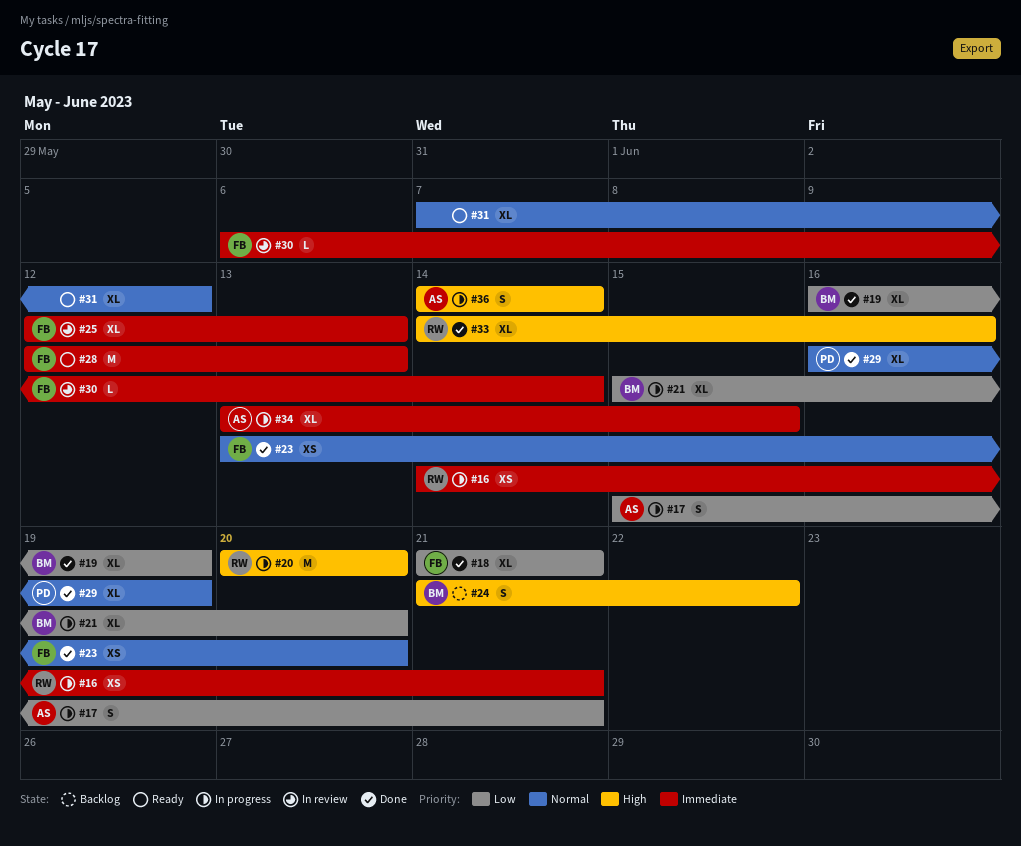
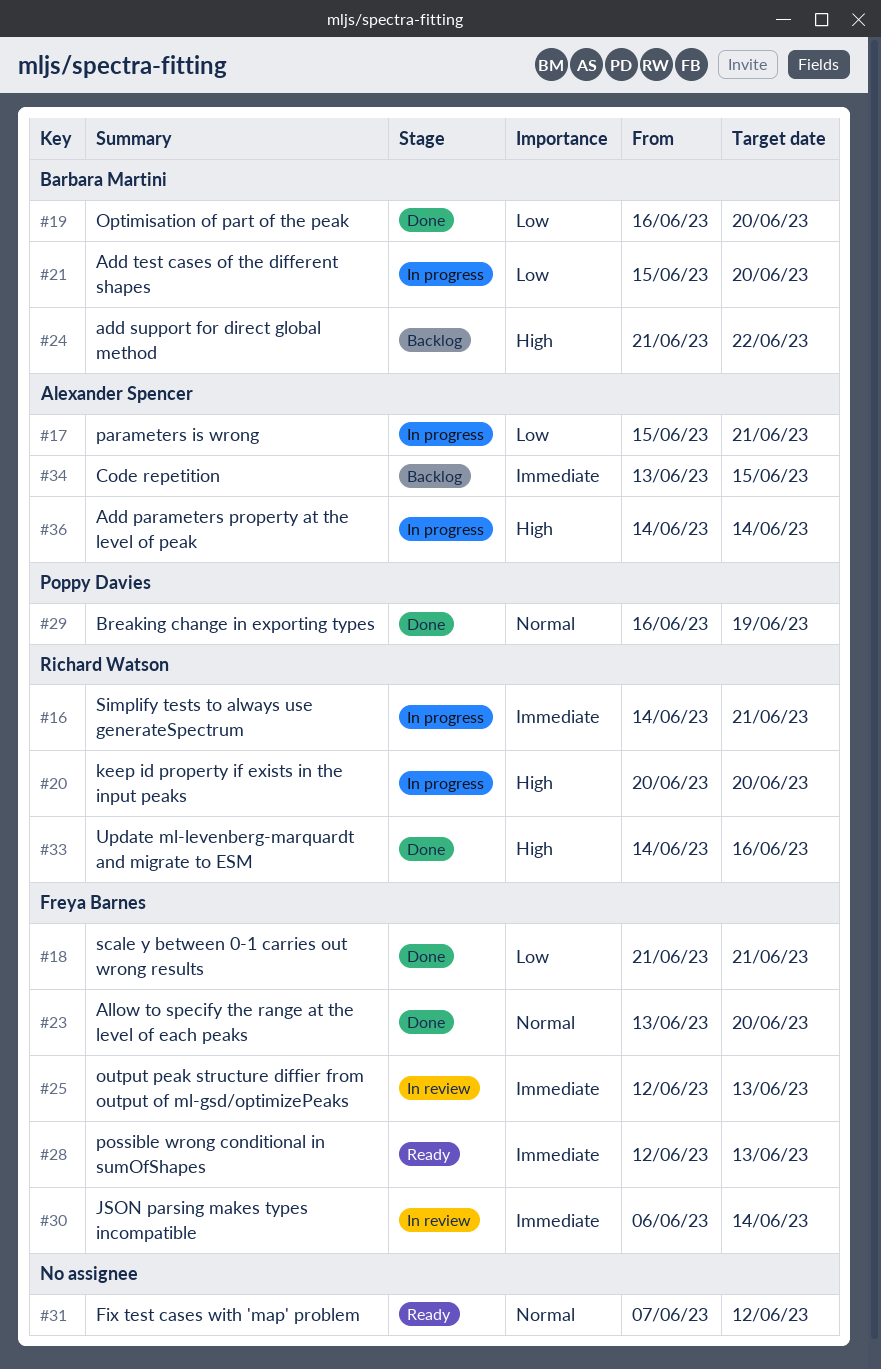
#19, due: Jun 19 -> Jun 20
#34, status: In progress -> Backlog

